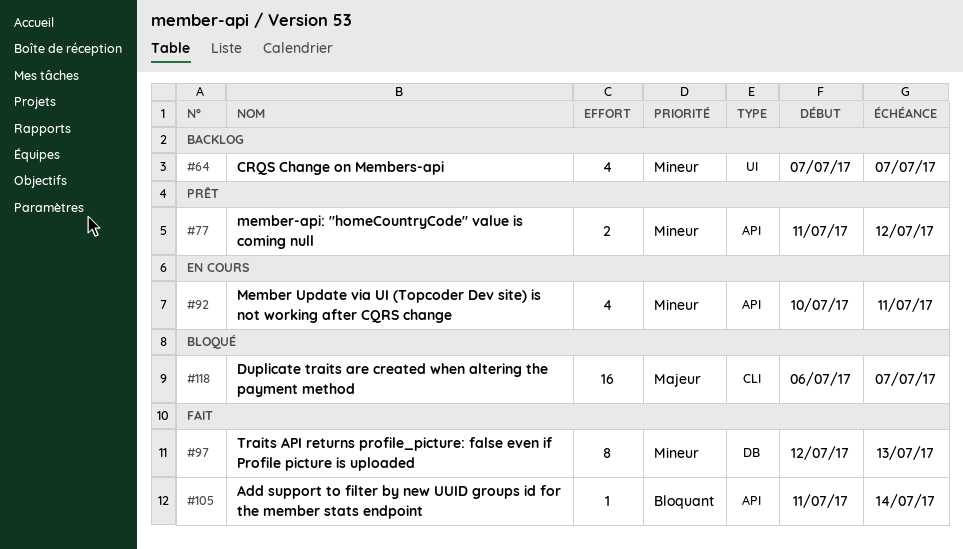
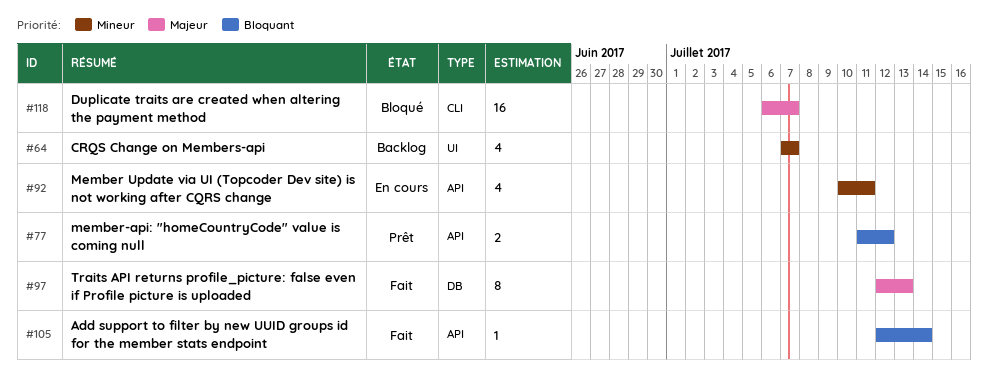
#77, priority: Mineur -> Bloquant
#97, priority: Mineur -> Majeur
#105, start: Jul 11 -> Jul 12

